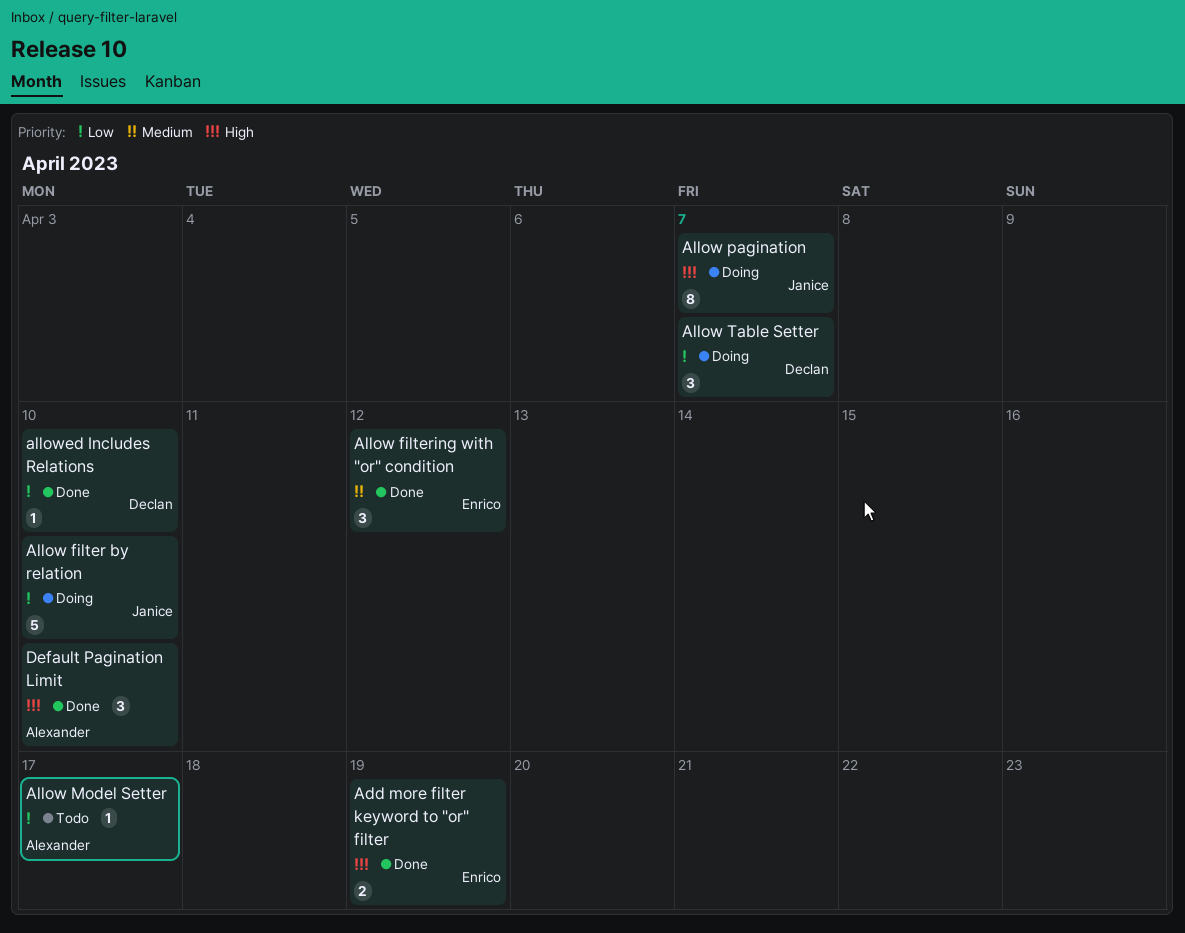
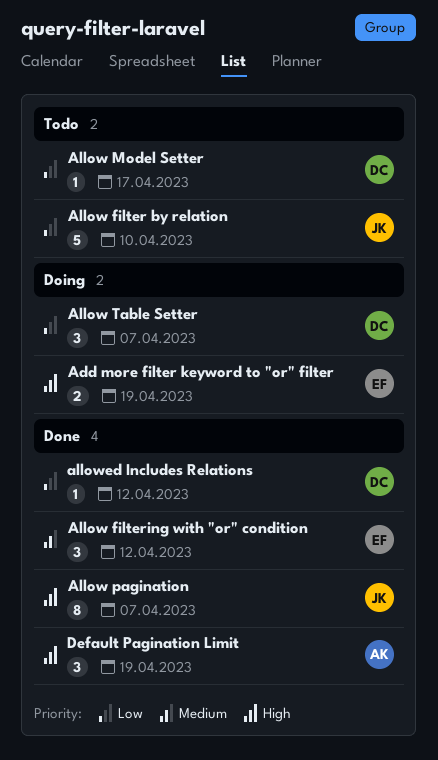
Add more filter keyword to "or" filter, status: Done -> Doing
Allow filter by relation, status: Doing -> Todo
Allow Model Setter, owner: Alexander -> Declan
Allow pagination, status: Doing -> Done
allowed Includes Relations, due: Apr 10 -> Apr 12
Default Pagination Limit, due: Apr 10 -> Apr 19

